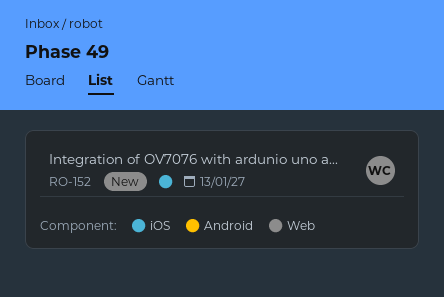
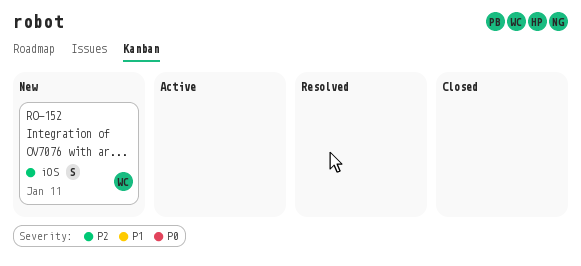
RO-152, due: Jan 13 -> Jan 11

